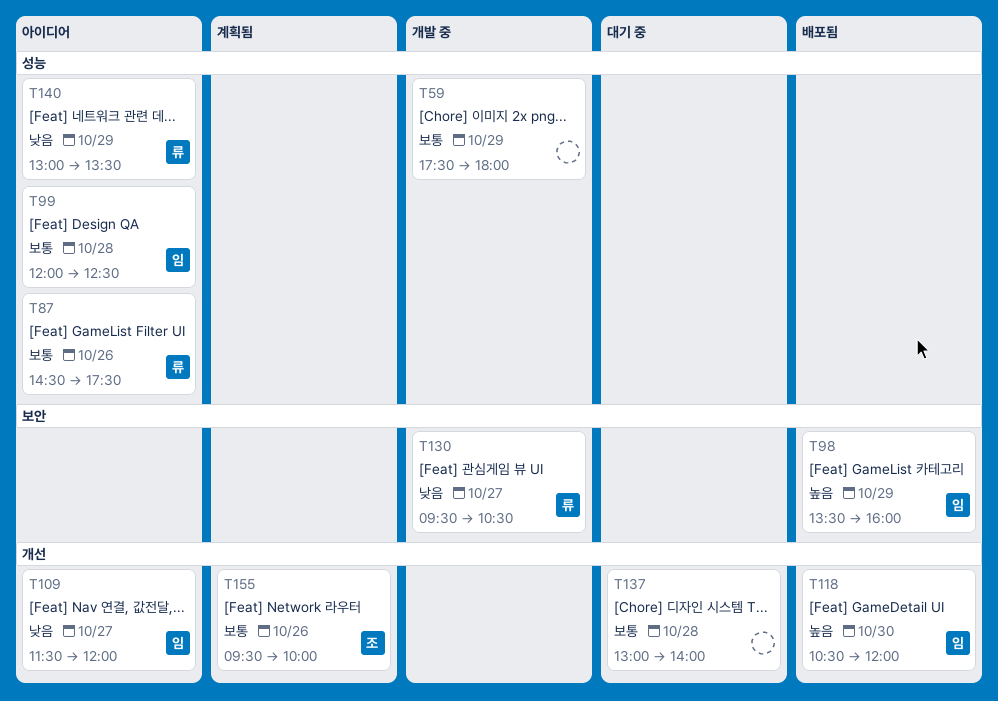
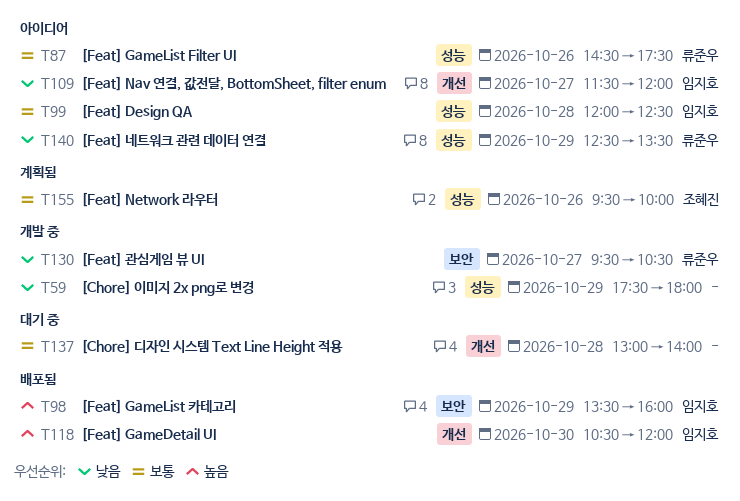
T59, priority: 보통 -> 낮음
T140, begins: 13:00 -> 12:30
T155, label: 개선 -> 성능

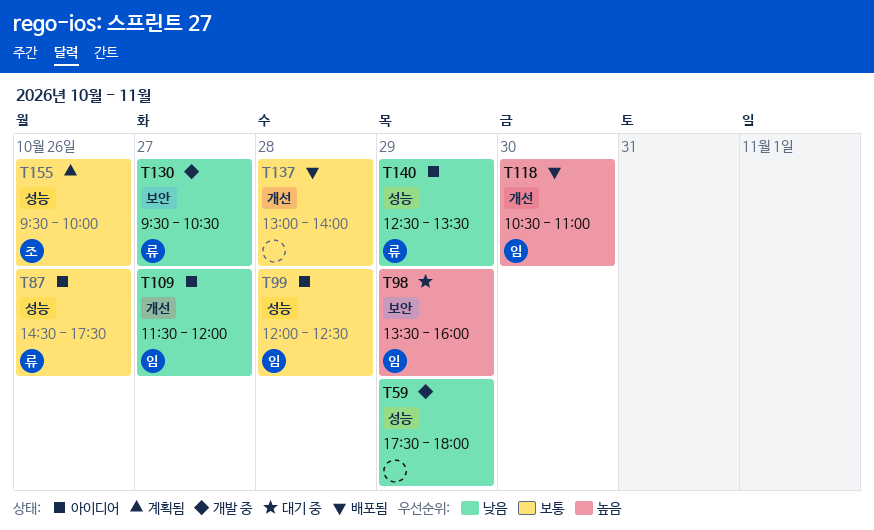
T98, status: 배포됨 -> 대기 중
T118, ends: 12:00 -> 11:00
T137, status: 대기 중 -> 배포됨

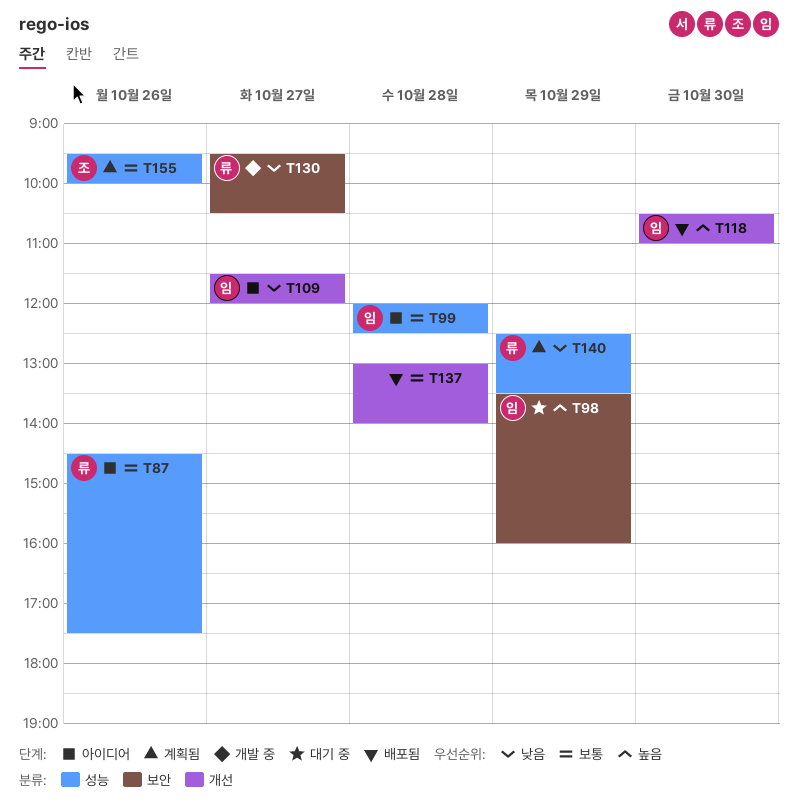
T59: present -> none
T140, status: 아이디어 -> 계획됨

